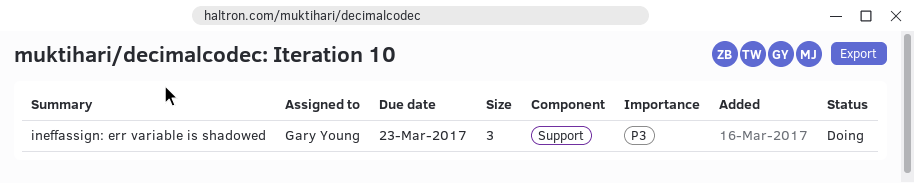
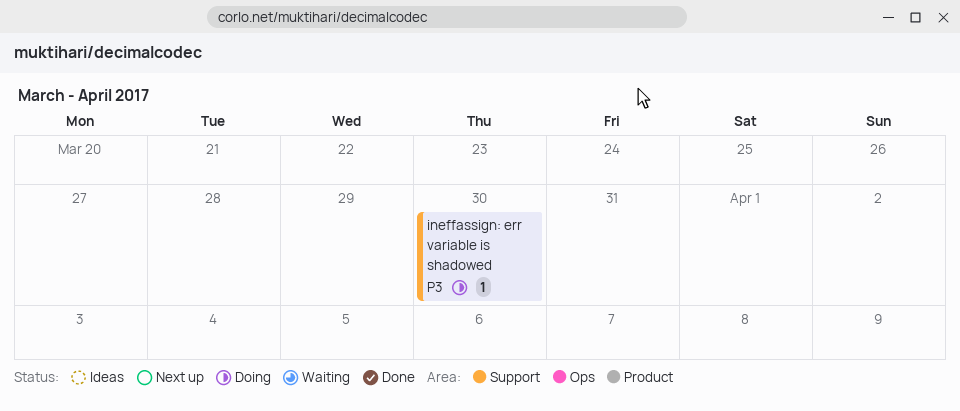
ineffassign: err variable is shadowed, estimate: 3 -> 1
ineffassign: err variable is shadowed, due: Mar 23 -> Mar 30

